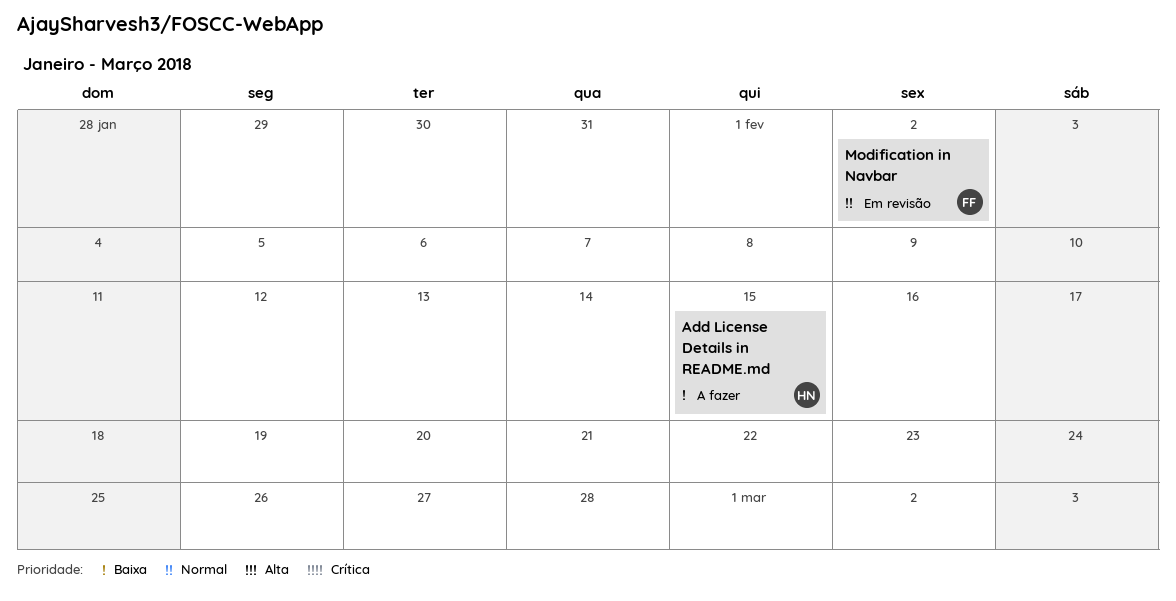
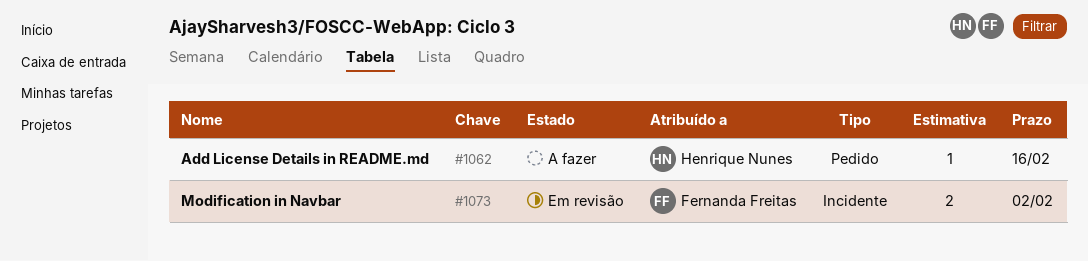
Add License Details in README.md, due: Feb 15 -> Feb 16

